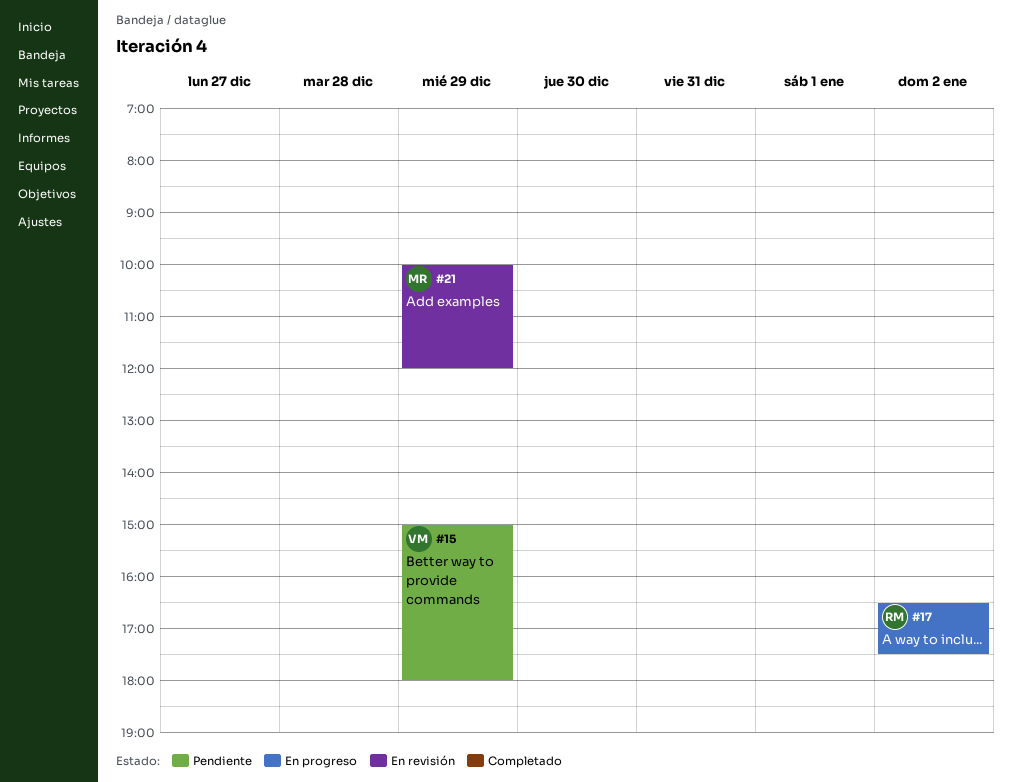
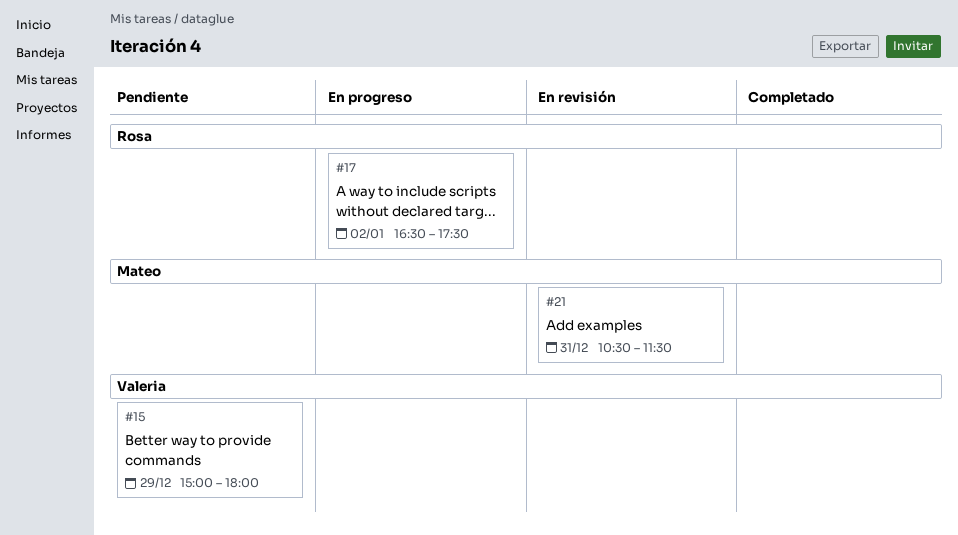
#21, day: Dec 29 -> Dec 31
#21, begins: 10:00 -> 10:30
#21, ends: 12:00 -> 11:30

